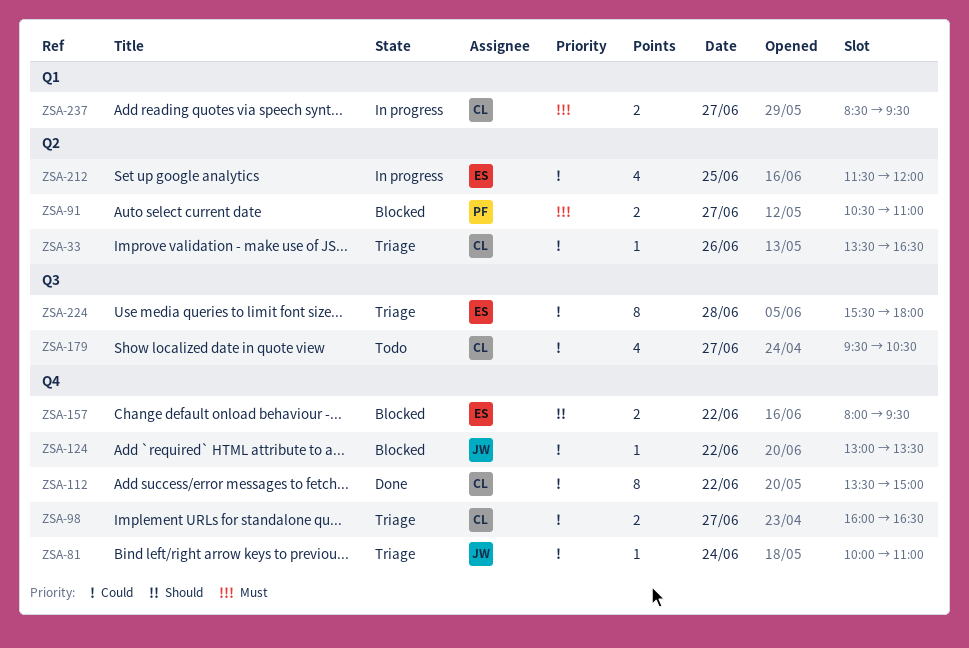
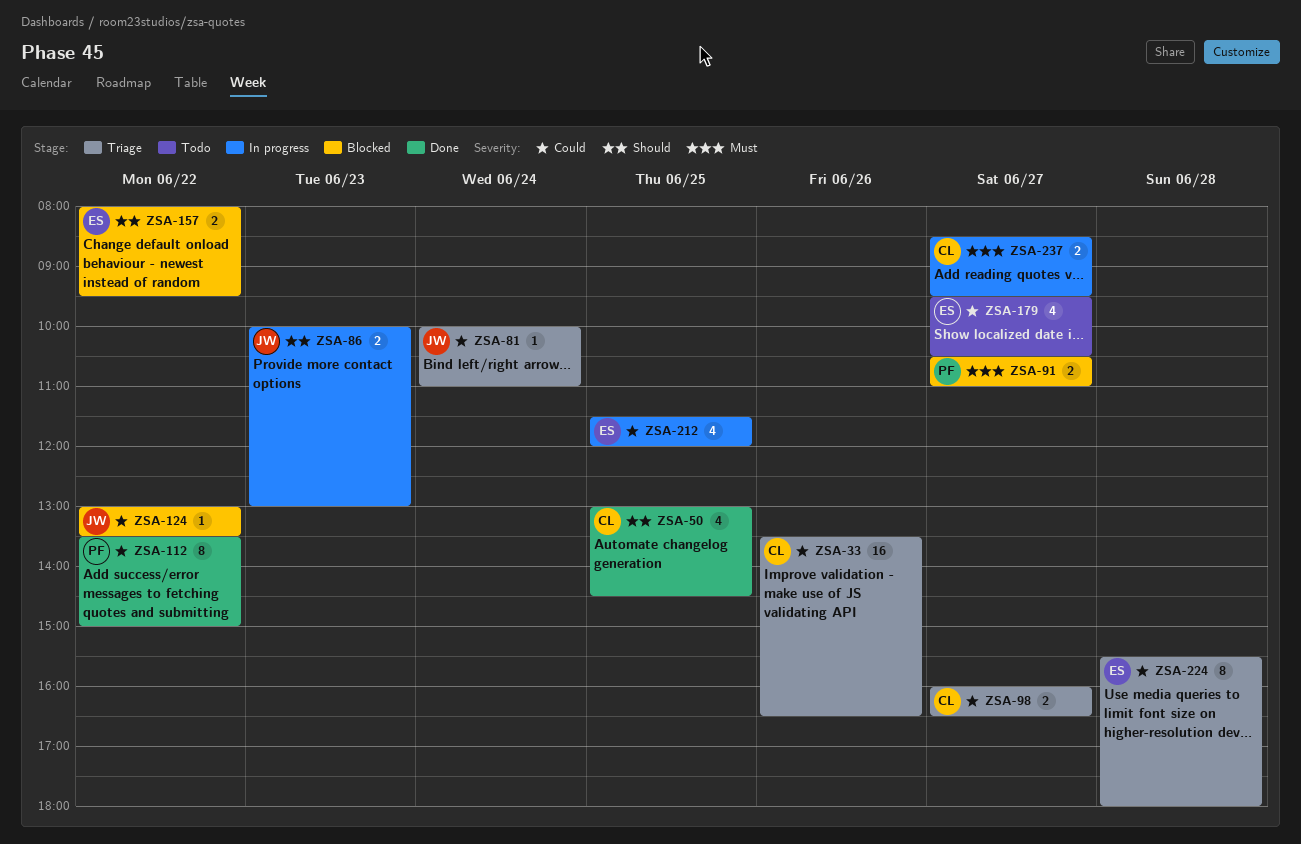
ZSA-33, estimate: 1 -> 16
ZSA-50: none -> present
ZSA-86: none -> present
ZSA-112, owner: CL -> PF
ZSA-179, owner: CL -> ES

